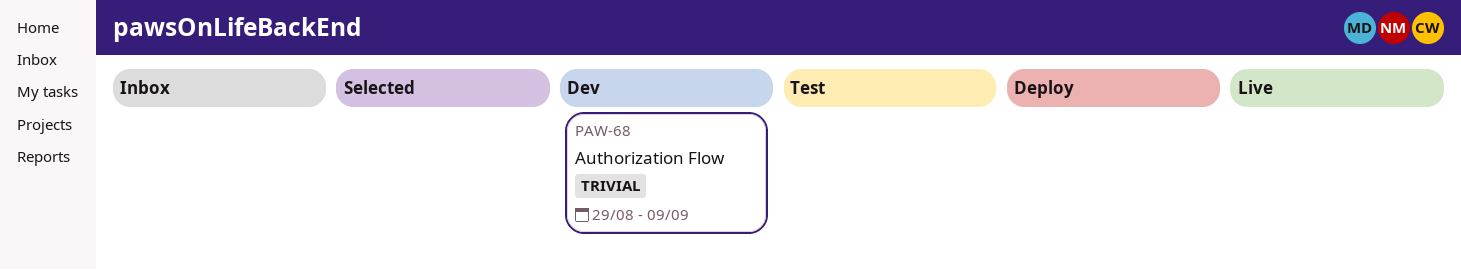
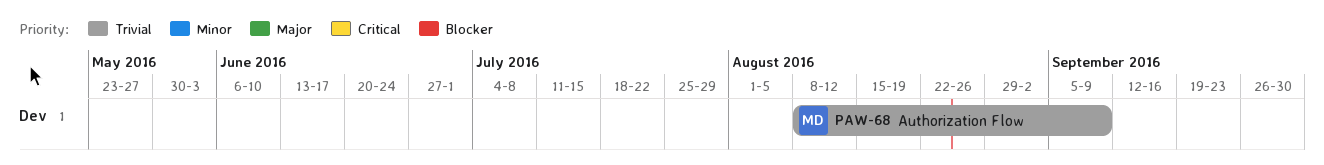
PAW-68, start: Aug 29 -> Aug 8

